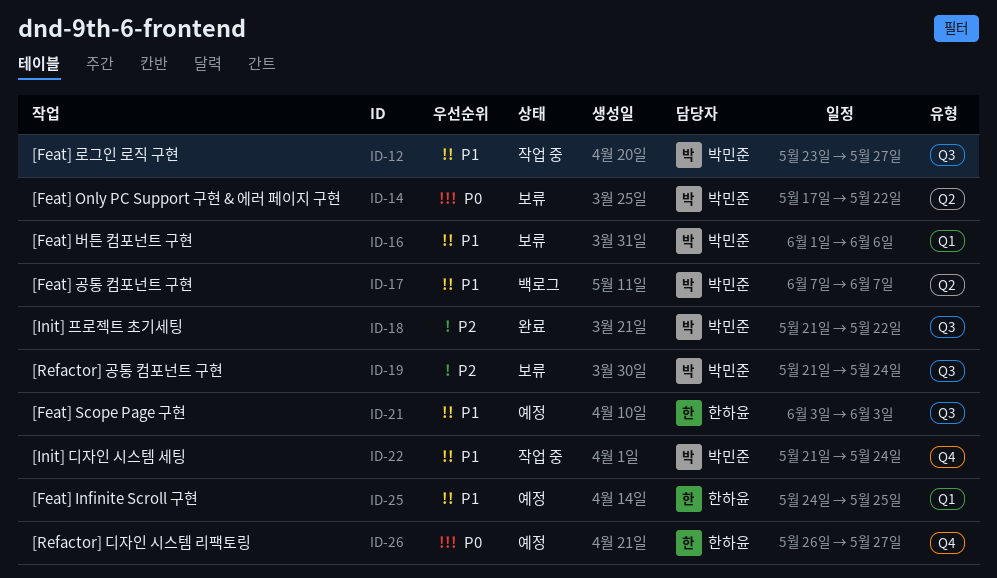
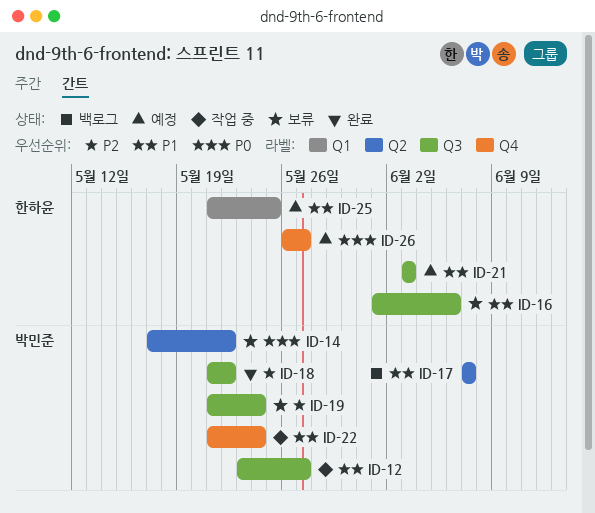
ID-16, owner: 박민준 -> 한하윤
ID-16, label: Q1 -> Q3
ID-25, start: May 24 -> May 21

